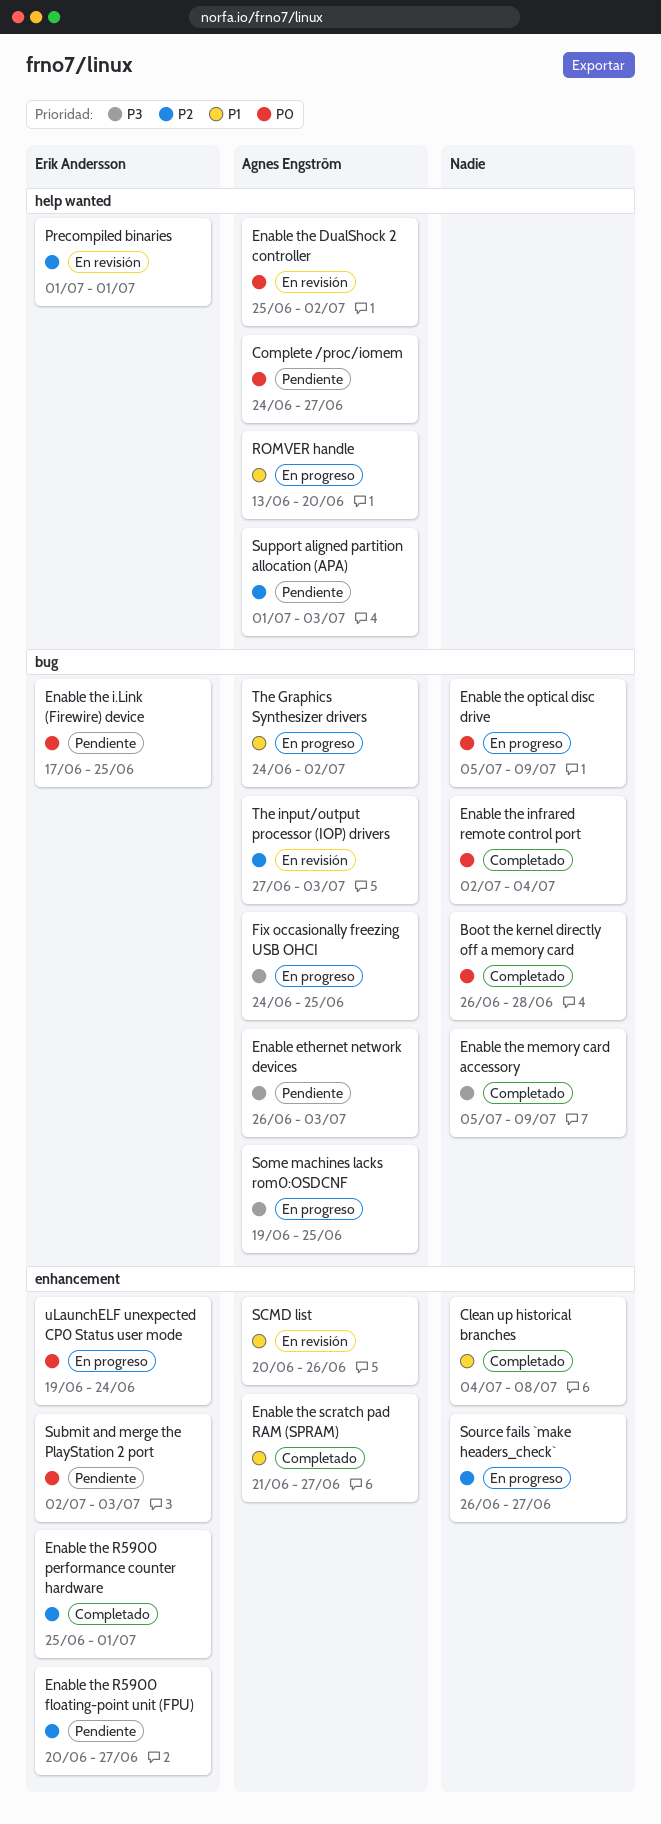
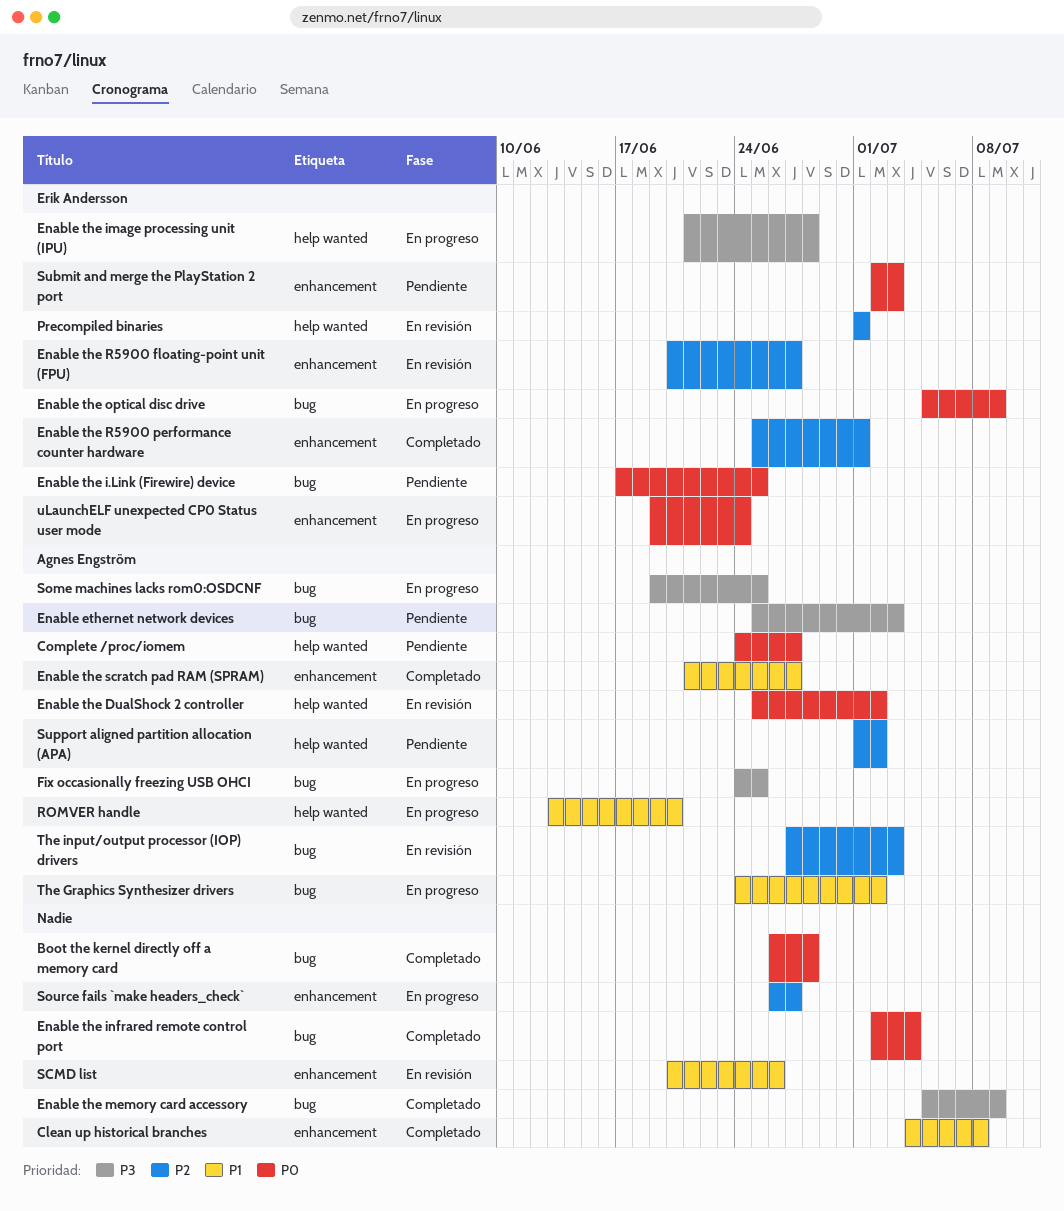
Enable ethernet network devices, start: Jun 26 -> Jun 25
Enable the image processing unit (IPU): none -> present
Enable the optical disc drive, owner: none -> Erik Andersson
Enable the R5900 floating-point unit (FPU), status: Pendiente -> En revisión
SCMD list, owner: Agnes Engström -> none
Support aligned partition allocation (APA), due: Jul 3 -> Jul 2

